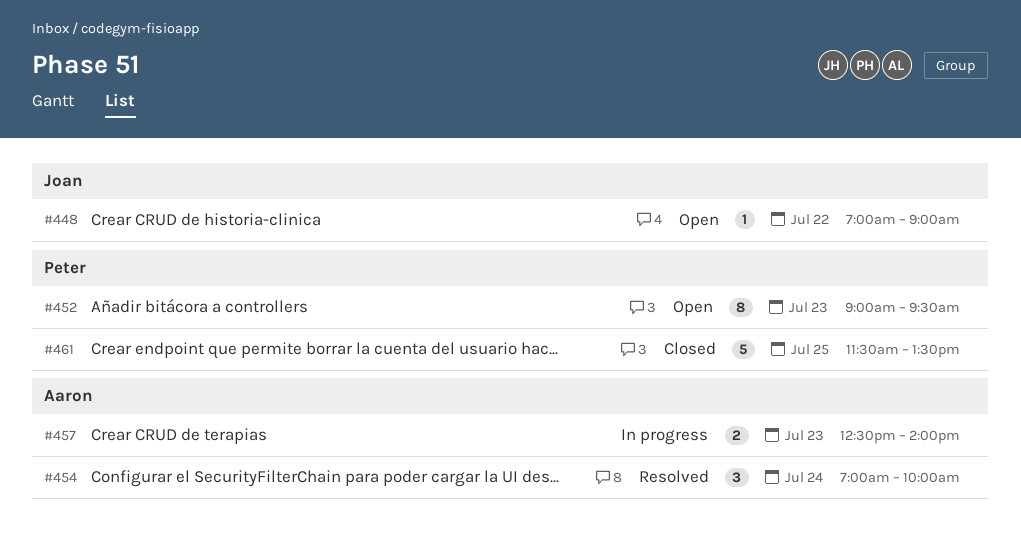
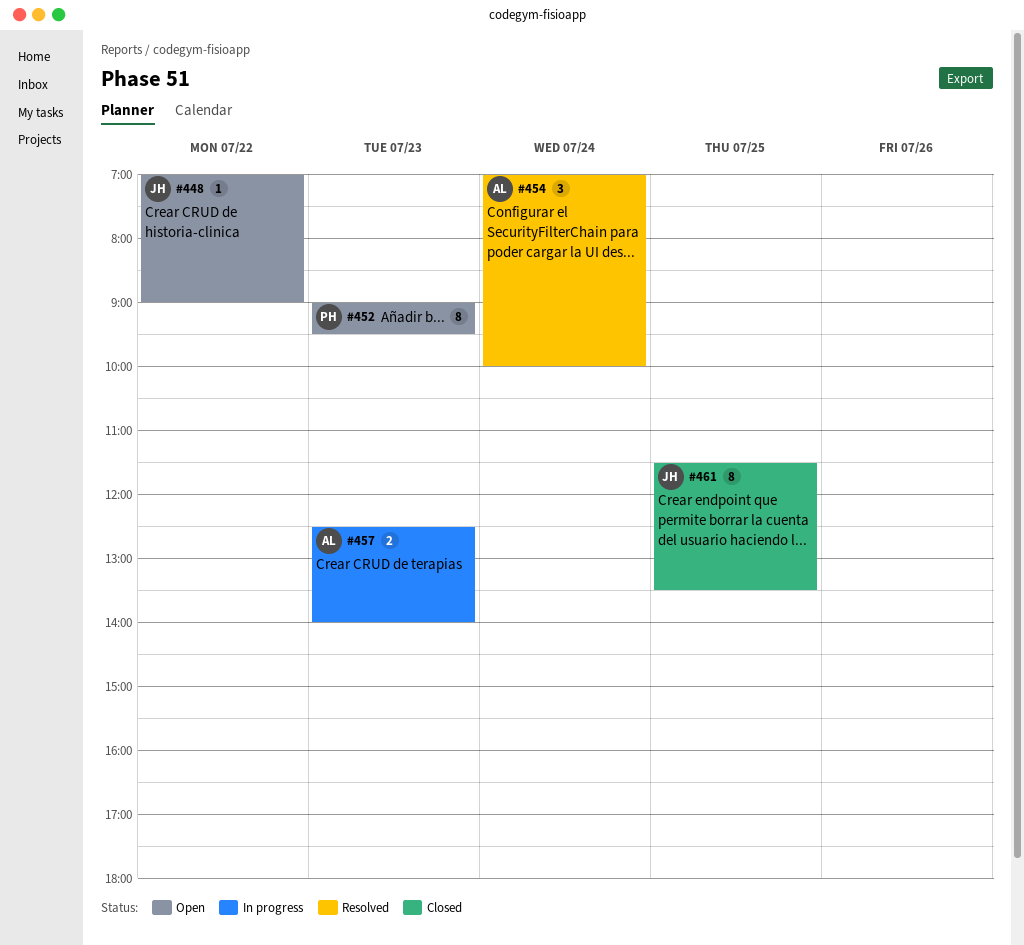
#461, owner: Peter -> Joan
#461, estimate: 5 -> 8

